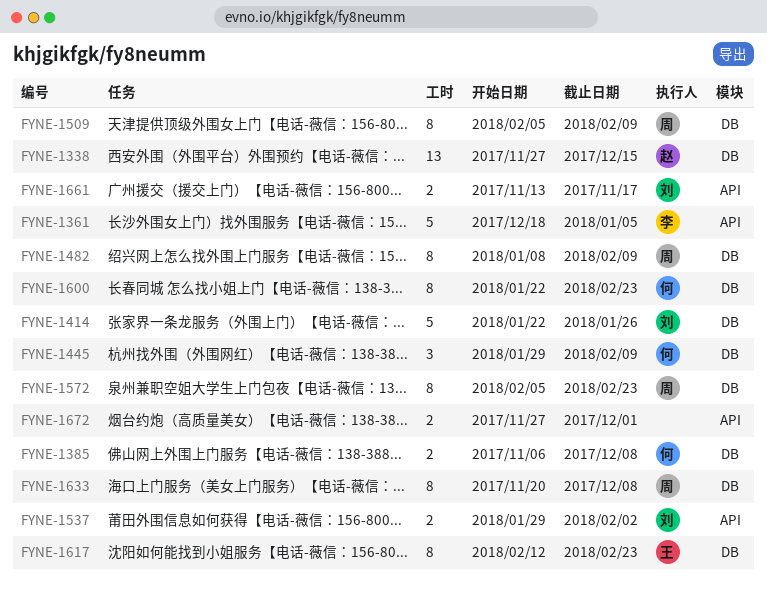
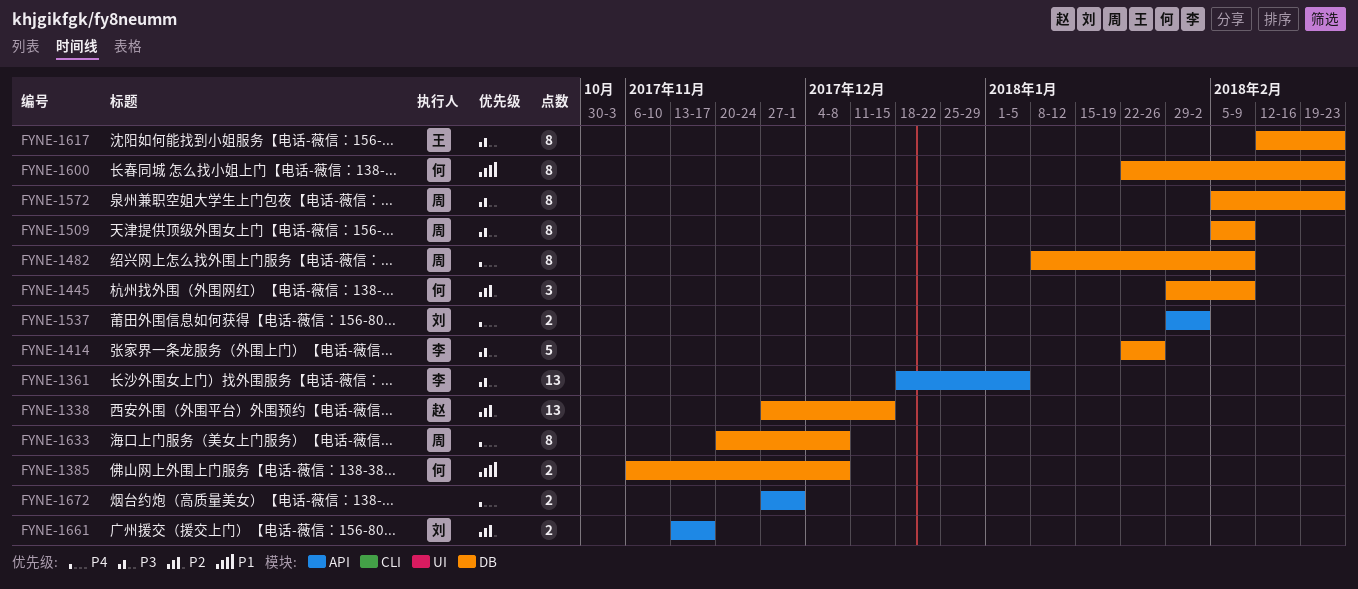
FYNE-1361, estimate: 5 -> 13
FYNE-1414, owner: 刘 -> 李

